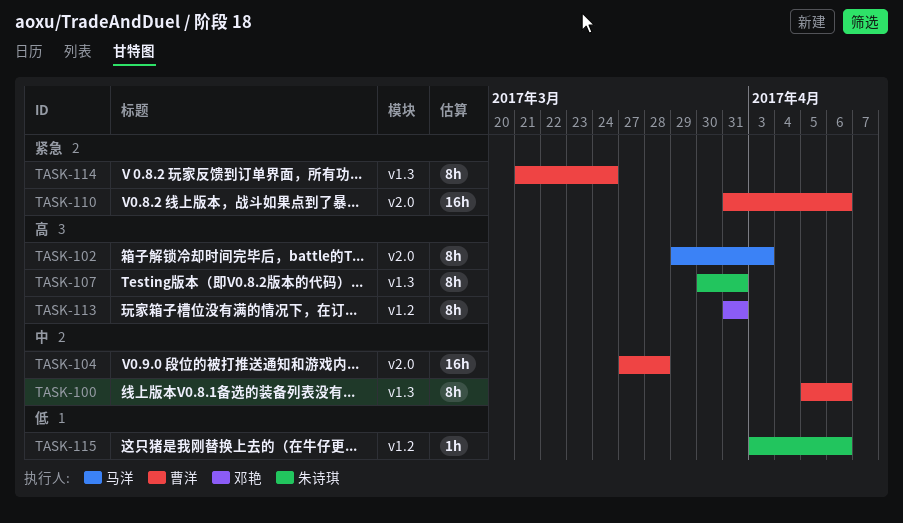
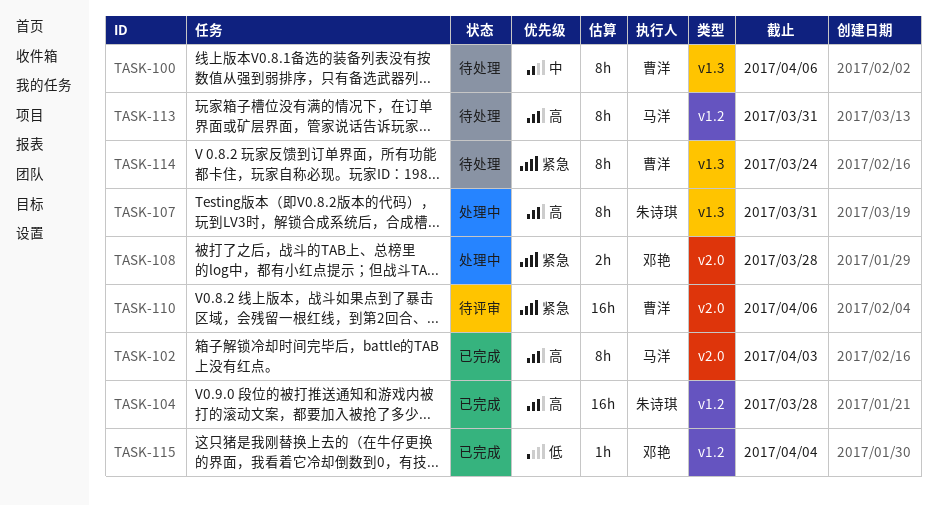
TASK-104, owner: 曹洋 -> 朱诗琪
TASK-104, priority: 中 -> 高
TASK-104, label: v2.0 -> v1.2
TASK-108: none -> present
TASK-113, owner: 邓艳 -> 马洋
TASK-115, owner: 朱诗琪 -> 邓艳
TASK-115, due: Apr 6 -> Apr 4

